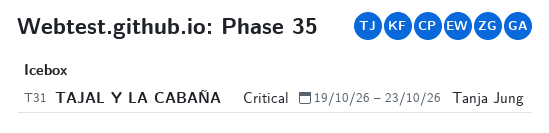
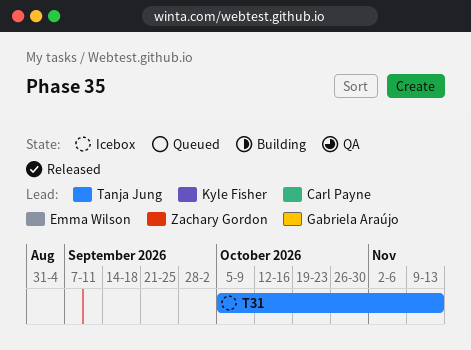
T31, start: Oct 19 -> Oct 5
T31, due: Oct 23 -> Nov 13

